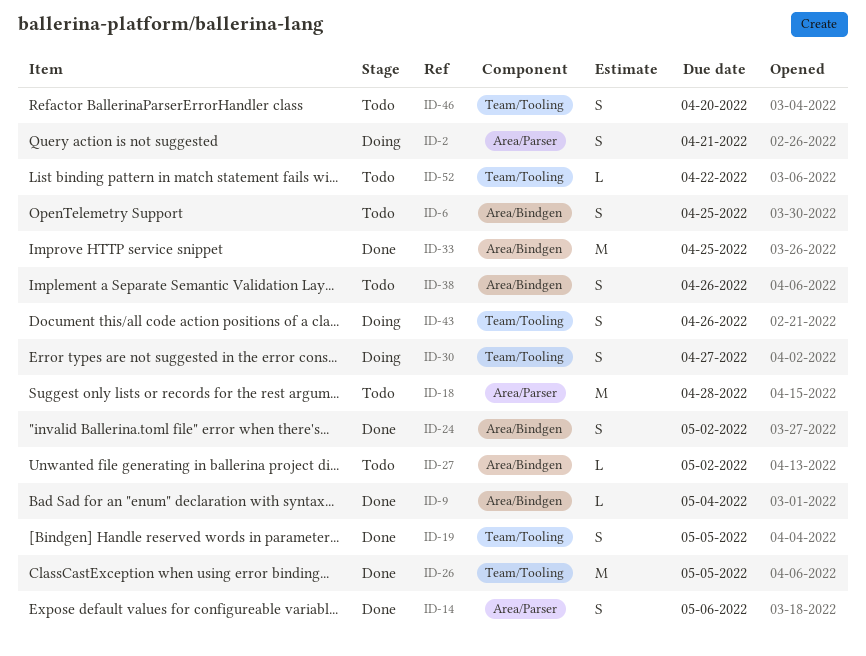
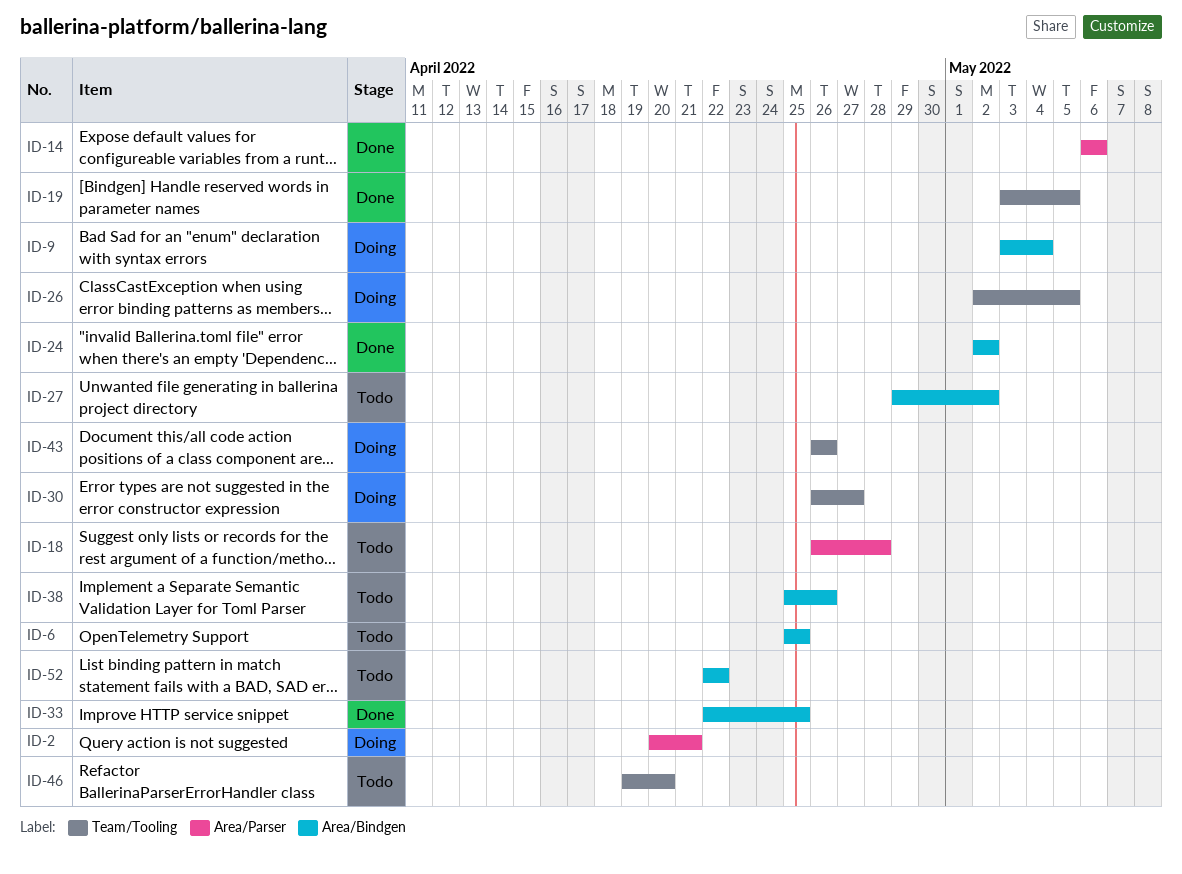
ID-9, status: Done -> Doing
ID-26, status: Done -> Doing
ID-52, label: Team/Tooling -> Area/Bindgen

